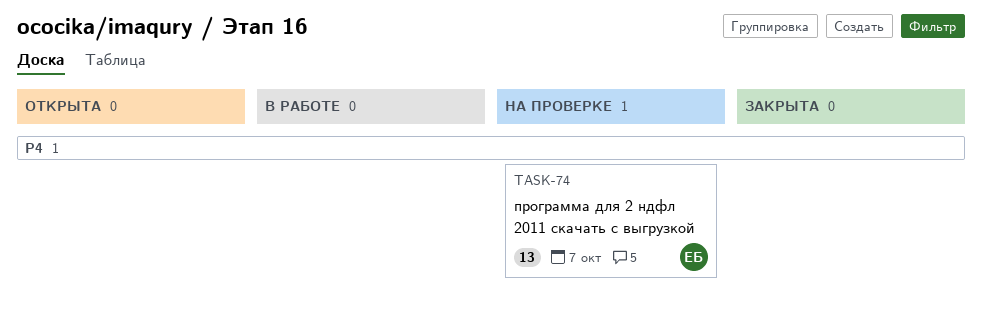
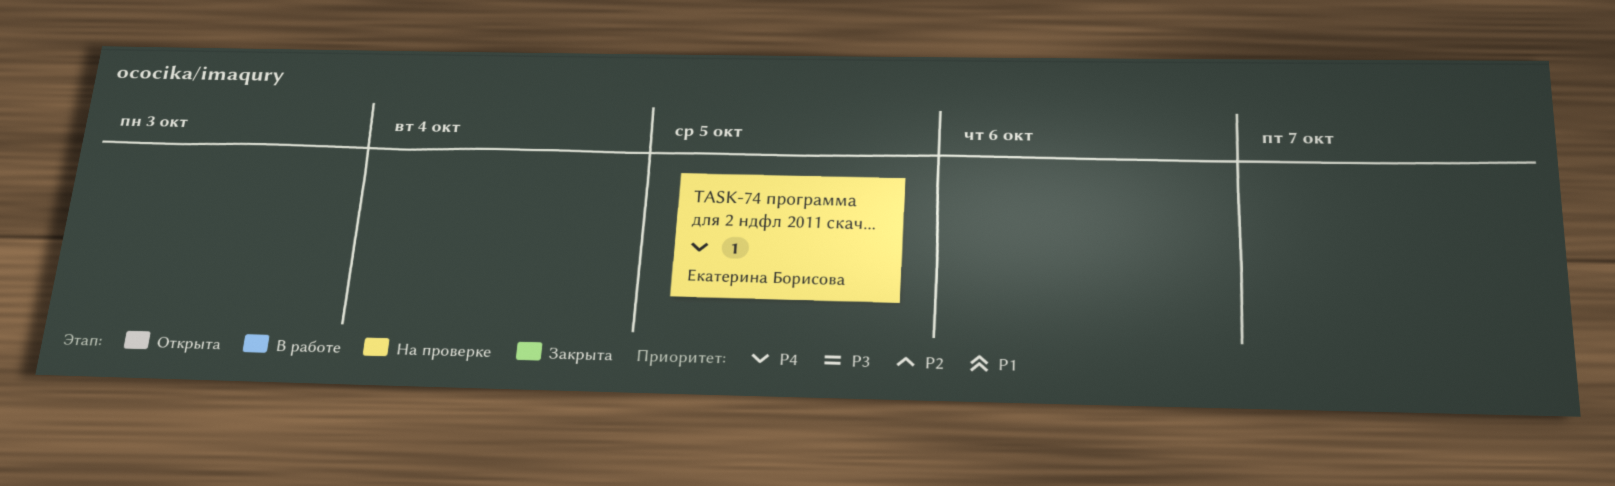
TASK-74, estimate: 13 -> 1
TASK-74, due: Oct 7 -> Oct 5

